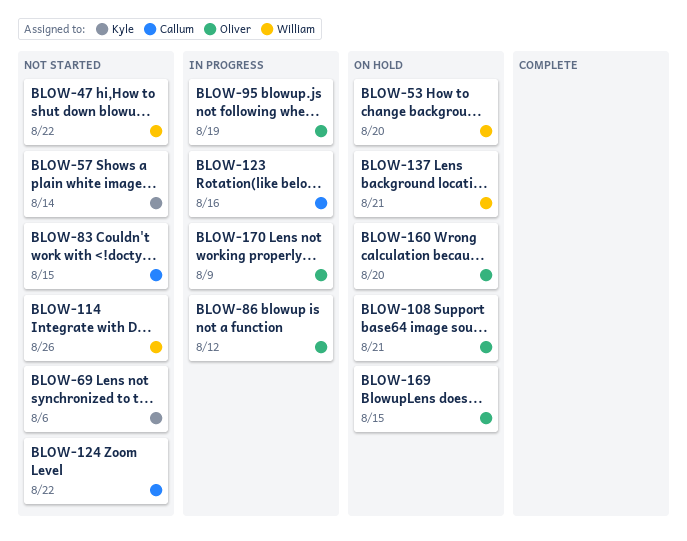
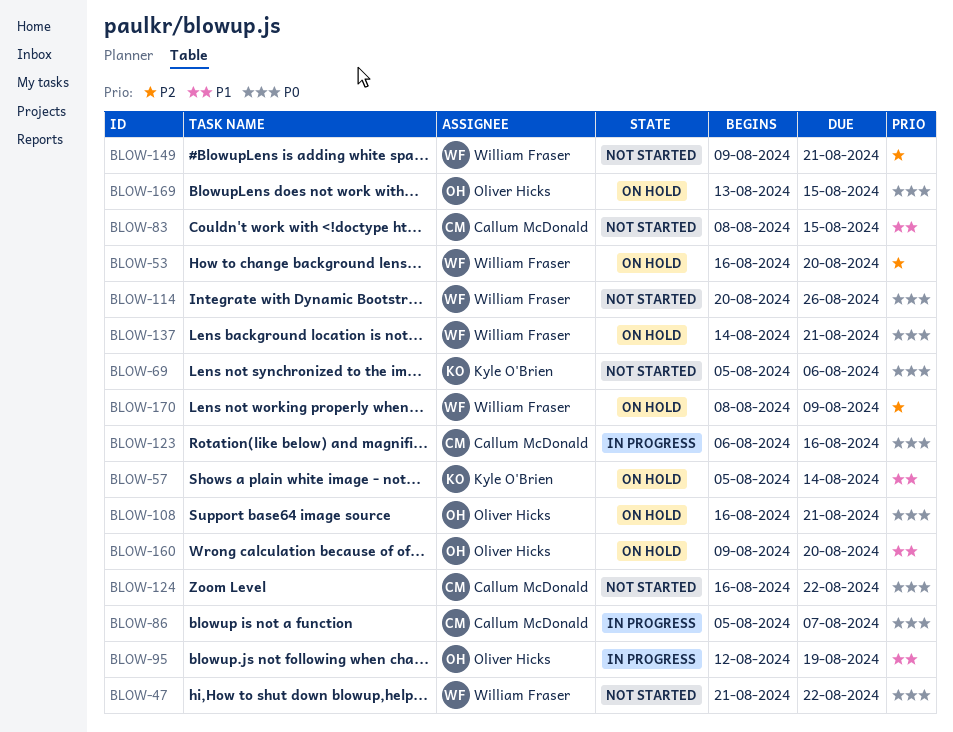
BLOW-57, status: Not started -> On hold
BLOW-86, owner: Oliver Hicks -> Callum McDonald
BLOW-86, due: Aug 12 -> Aug 7
BLOW-149: none -> present
BLOW-170, status: In progress -> On hold
BLOW-170, owner: Oliver Hicks -> William Fraser

